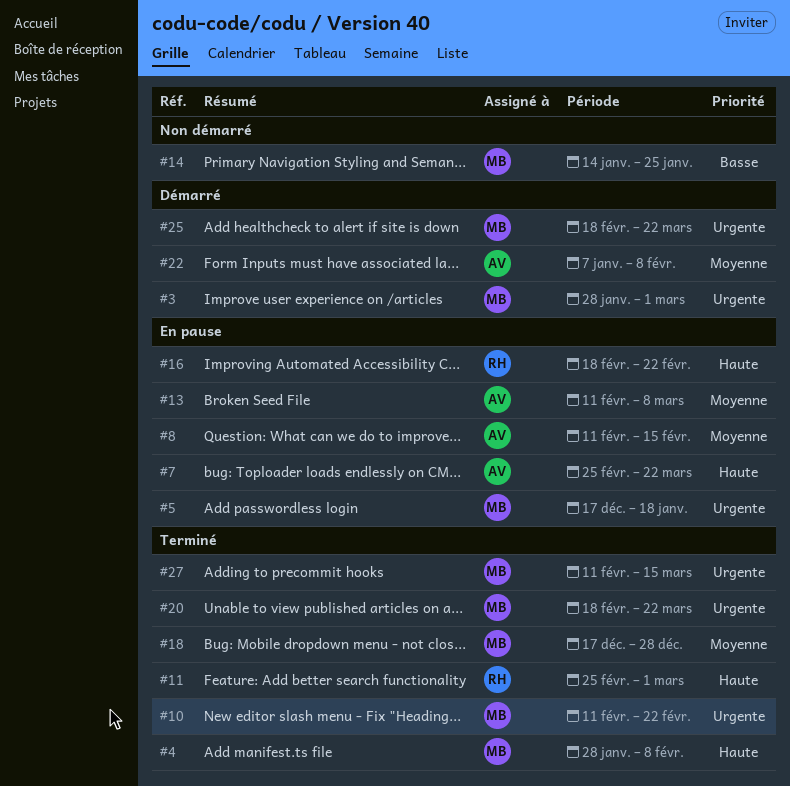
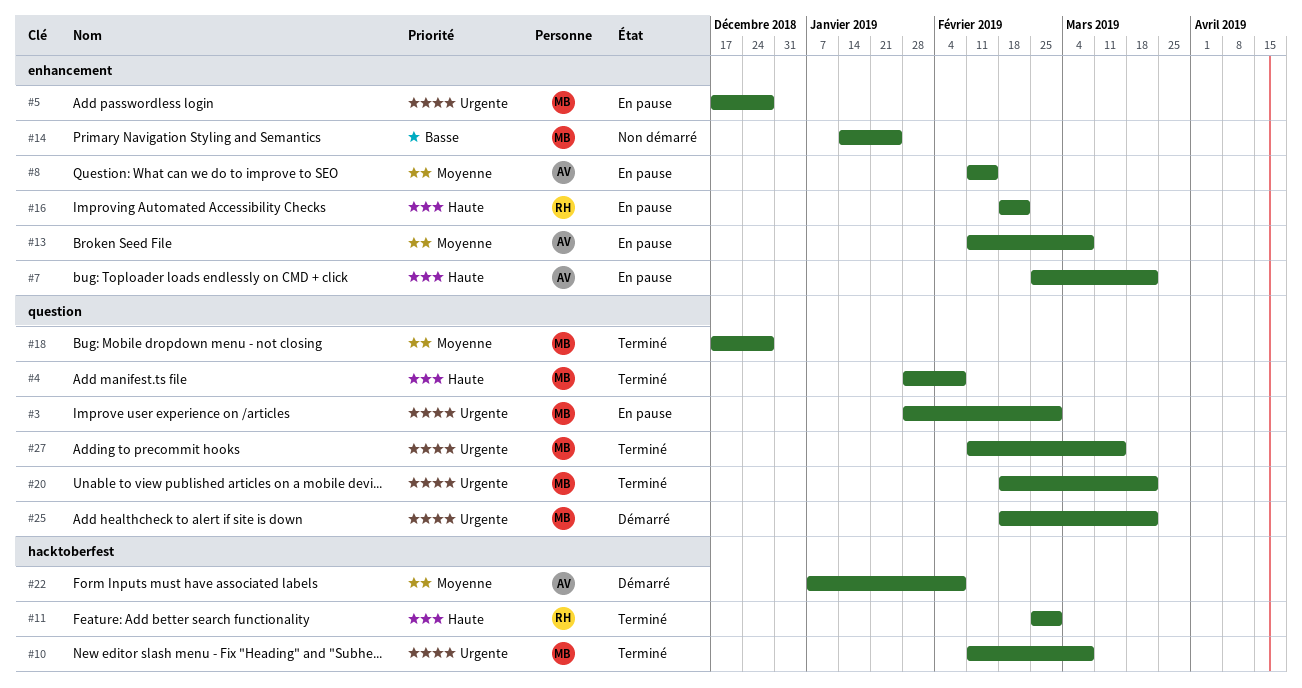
#3, status: Démarré -> En pause
#5, due: Jan 18 -> Dec 28
#10, due: Feb 22 -> Mar 8

